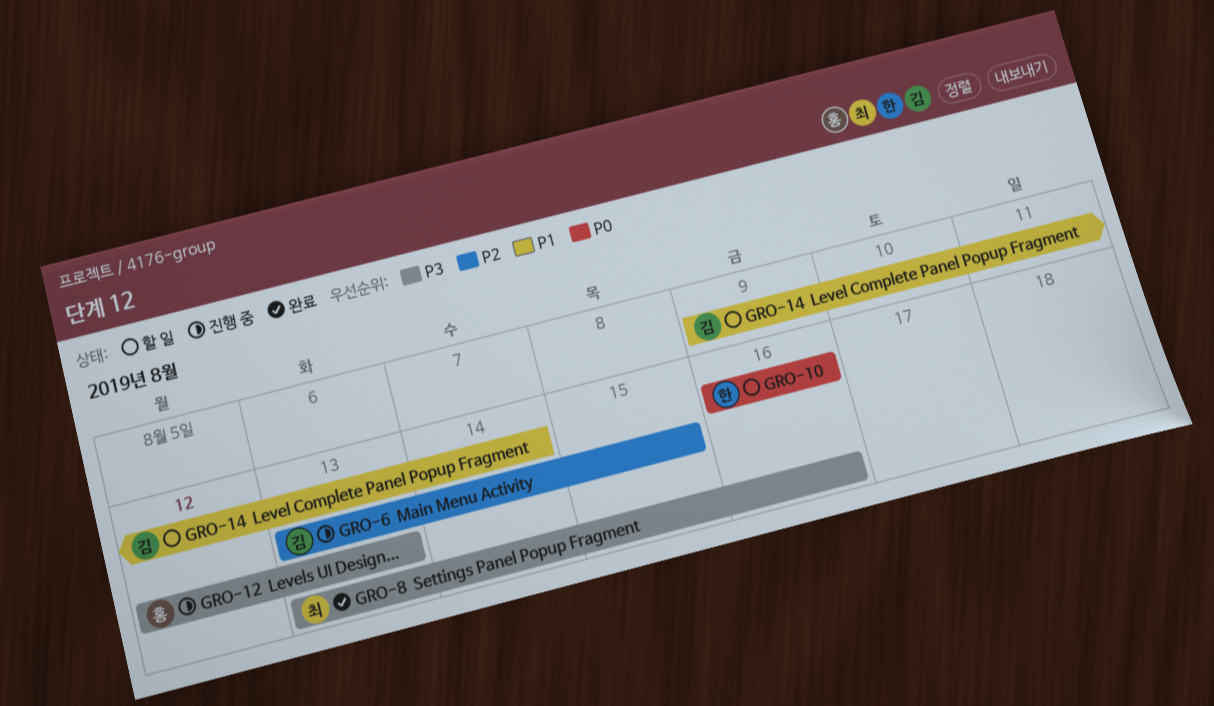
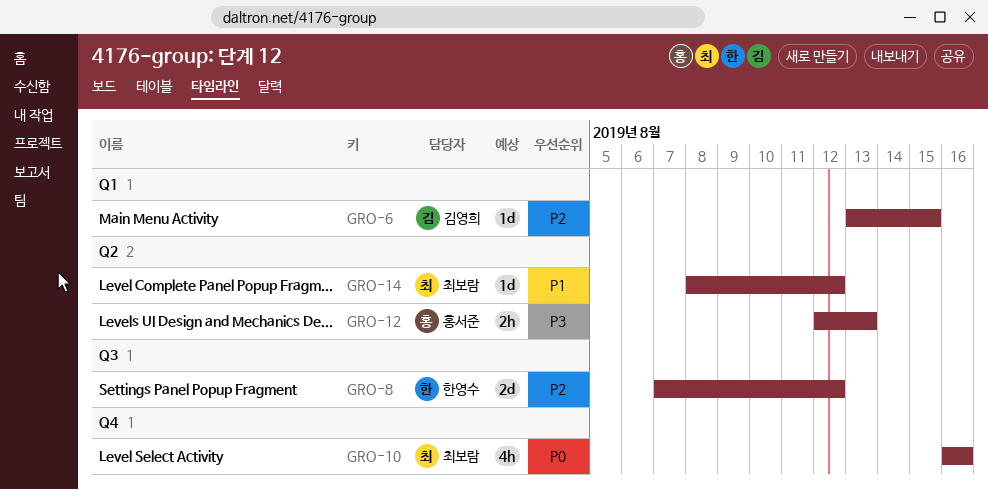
GRO-8, owner: 최보람 -> 한영수
GRO-8, priority: P3 -> P2
GRO-8, start: Aug 13 -> Aug 7
GRO-8, due: Aug 16 -> Aug 12
GRO-10, owner: 한영수 -> 최보람
GRO-14, owner: 김영희 -> 최보람
GRO-14, start: Aug 9 -> Aug 8
GRO-14, due: Aug 14 -> Aug 12

